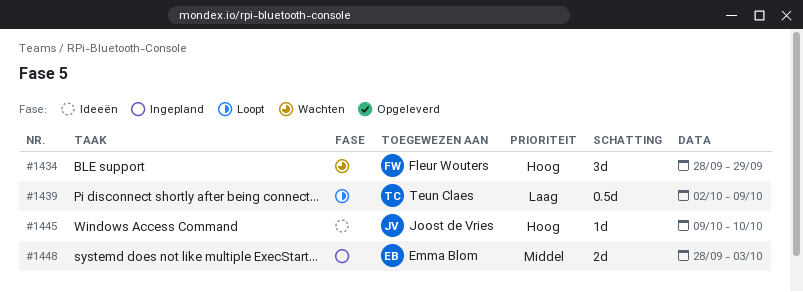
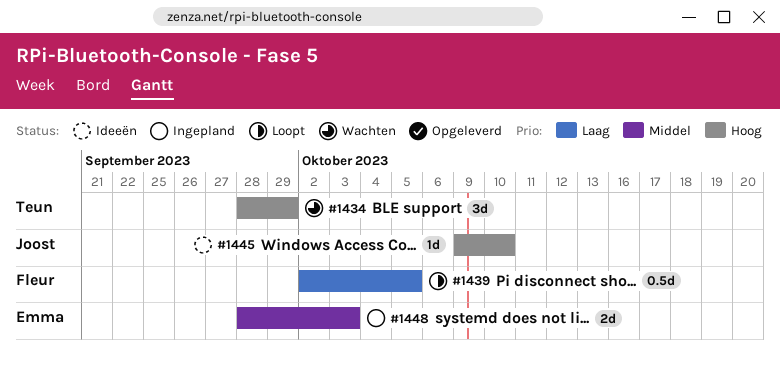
#1434, owner: Fleur Wouters -> Teun Claes
#1439, owner: Teun Claes -> Fleur Wouters
#1439, due: Oct 9 -> Oct 5

